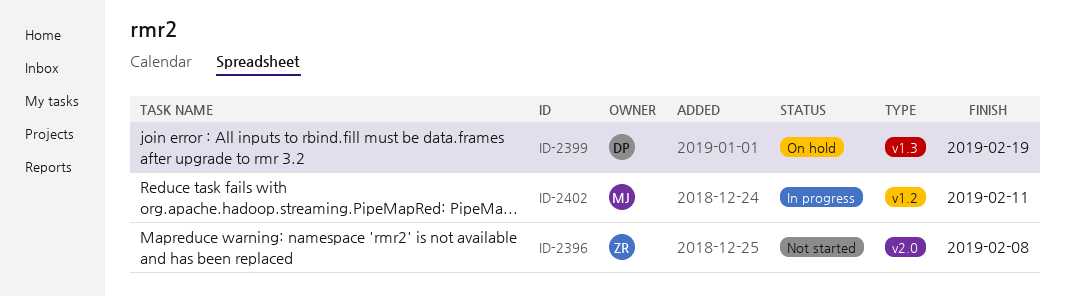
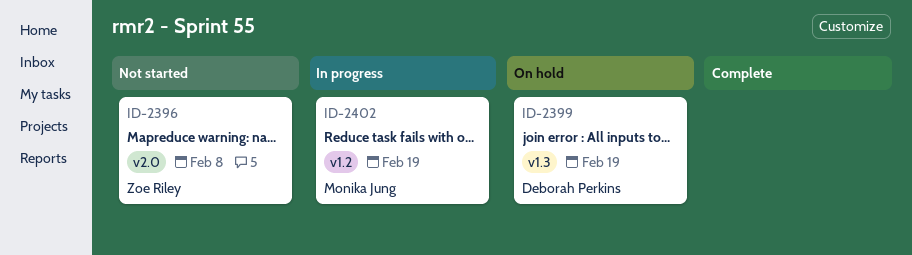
ID-2402, due: Feb 11 -> Feb 19

